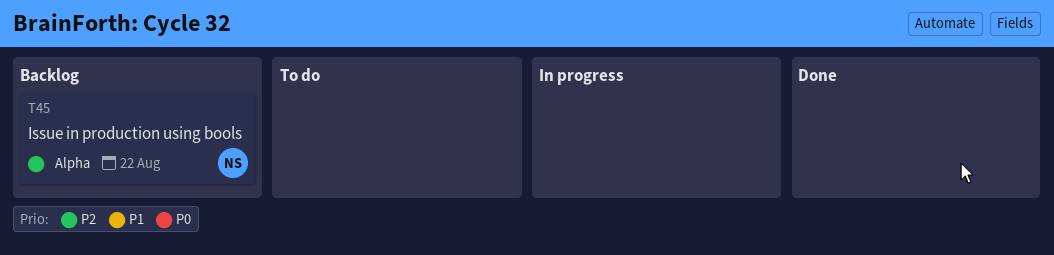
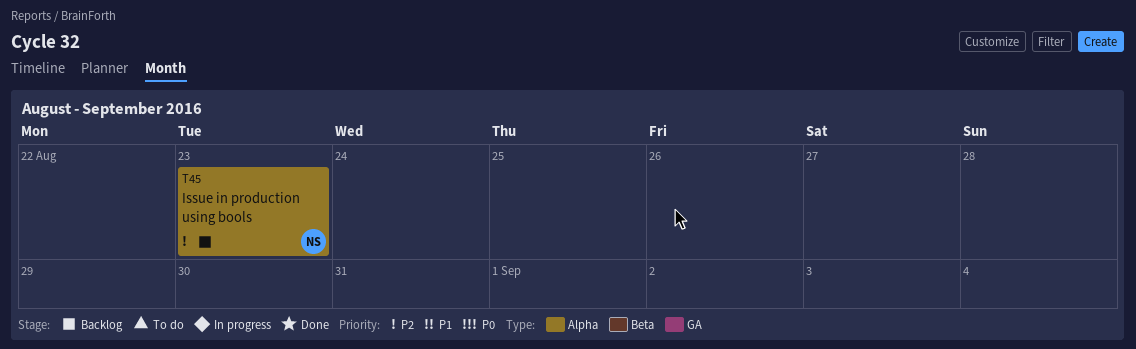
T45, due: Aug 22 -> Aug 23

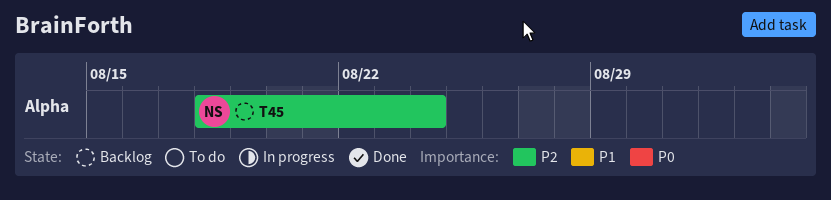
T45, due: Aug 23 -> Aug 24

